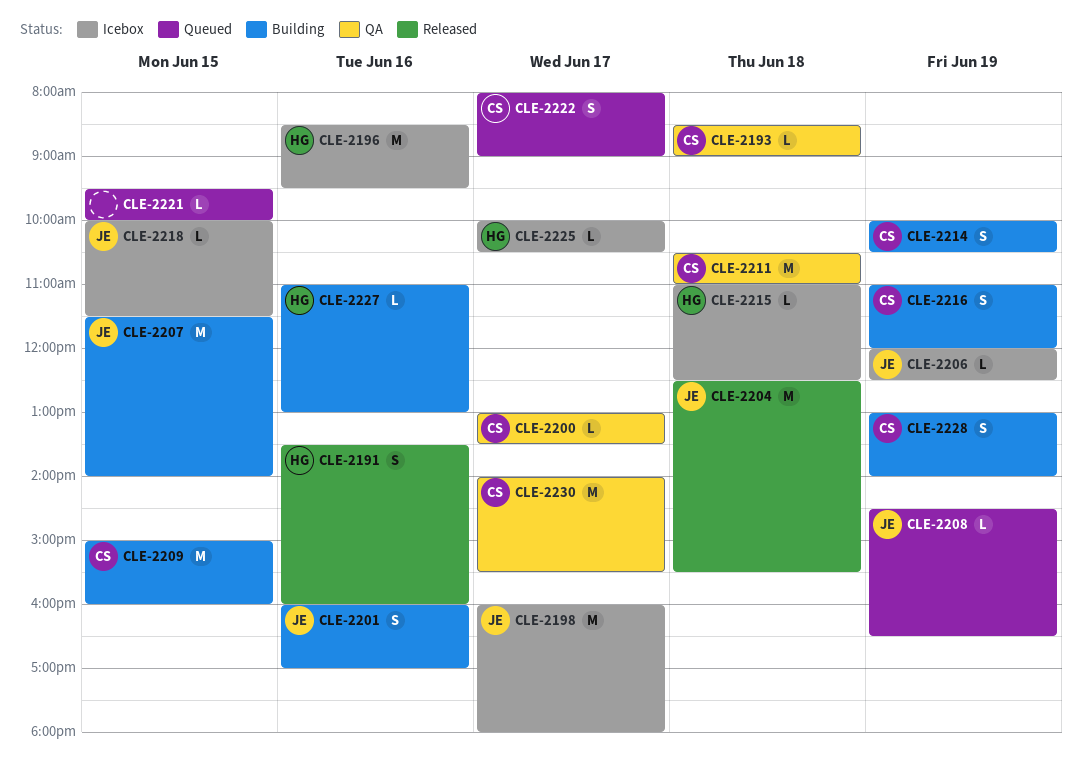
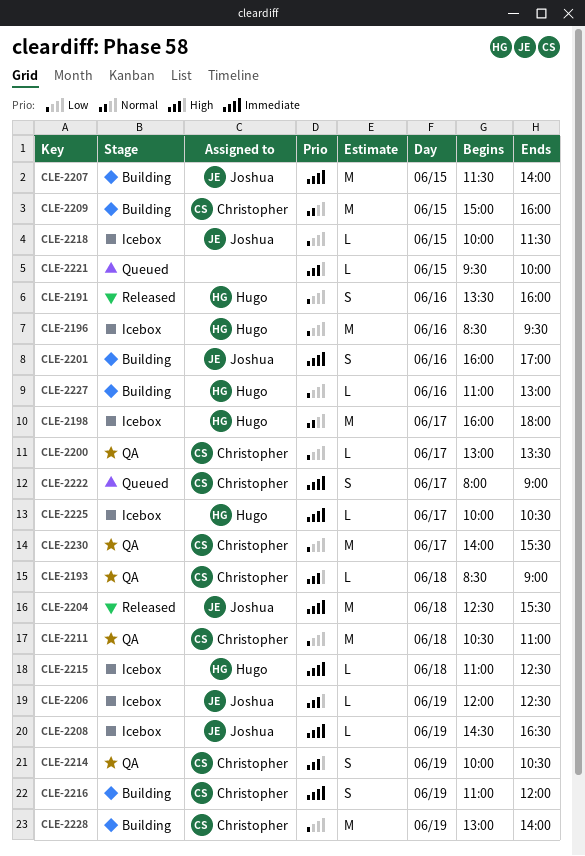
CLE-2198, owner: Joshua -> Hugo
CLE-2208, status: Queued -> Icebox
CLE-2214, status: Building -> QA
CLE-2228, estimate: S -> M

